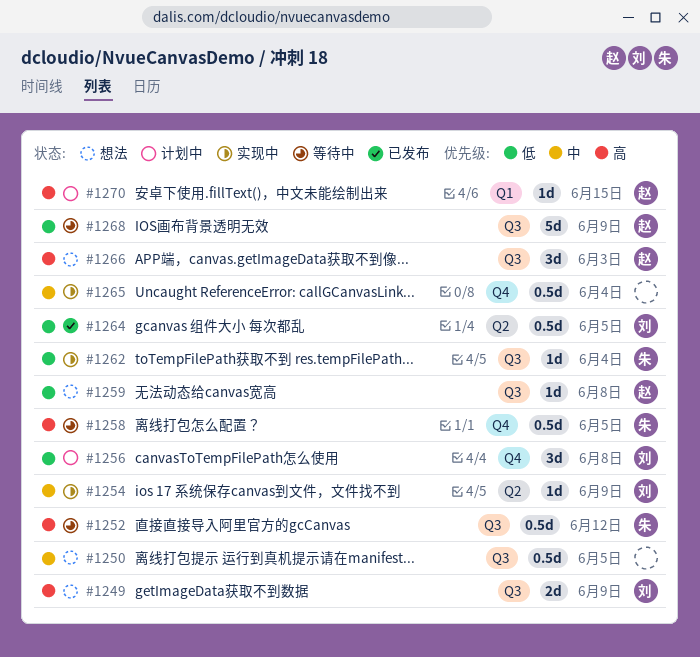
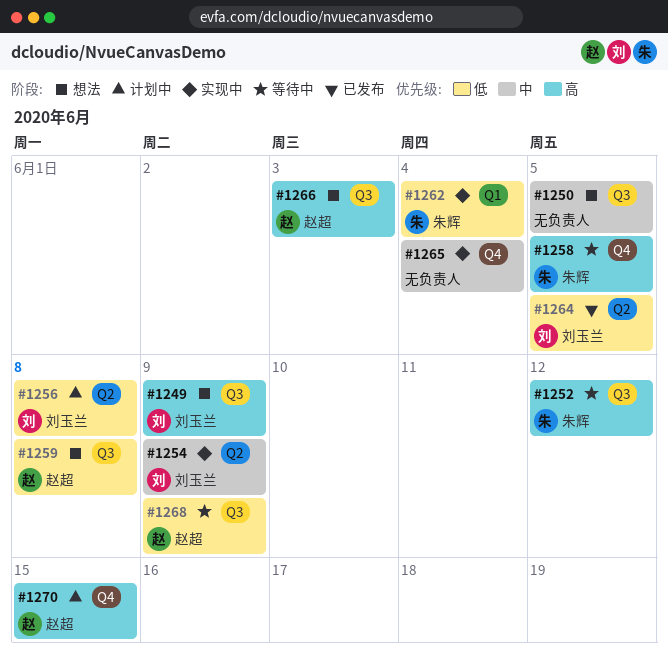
#1256, label: Q4 -> Q2
#1262, label: Q3 -> Q1
#1270, label: Q1 -> Q4

